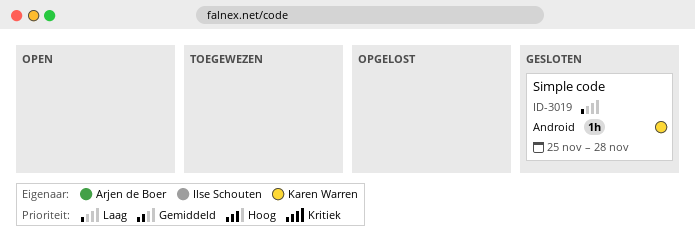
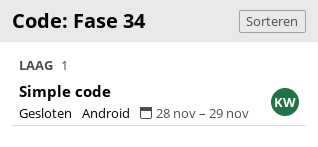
Simple code, start: Nov 25 -> Nov 28
Simple code, due: Nov 28 -> Nov 29

